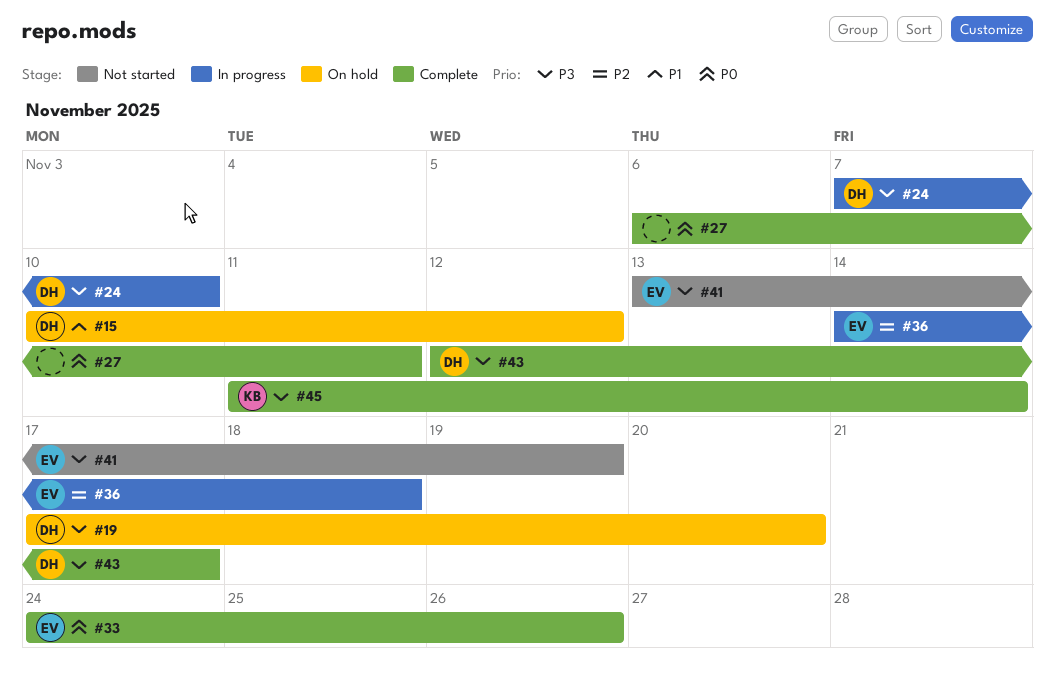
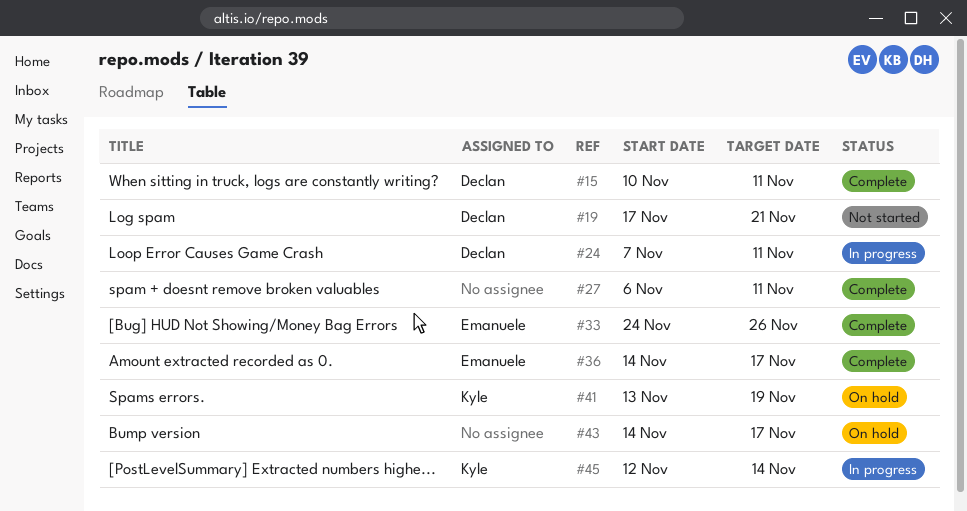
#15, status: On hold -> Complete
#15, due: Nov 12 -> Nov 11
#19, status: On hold -> Not started
#19, due: Nov 20 -> Nov 21
#24, due: Nov 10 -> Nov 11
#36, status: In progress -> Complete
#36, due: Nov 18 -> Nov 17
#41, status: Not started -> On hold
#41, owner: Emanuele -> Kyle
#43, status: Complete -> On hold
#43, owner: Declan -> none
#43, start: Nov 12 -> Nov 14
#45, status: Complete -> In progress
#45, start: Nov 11 -> Nov 12

